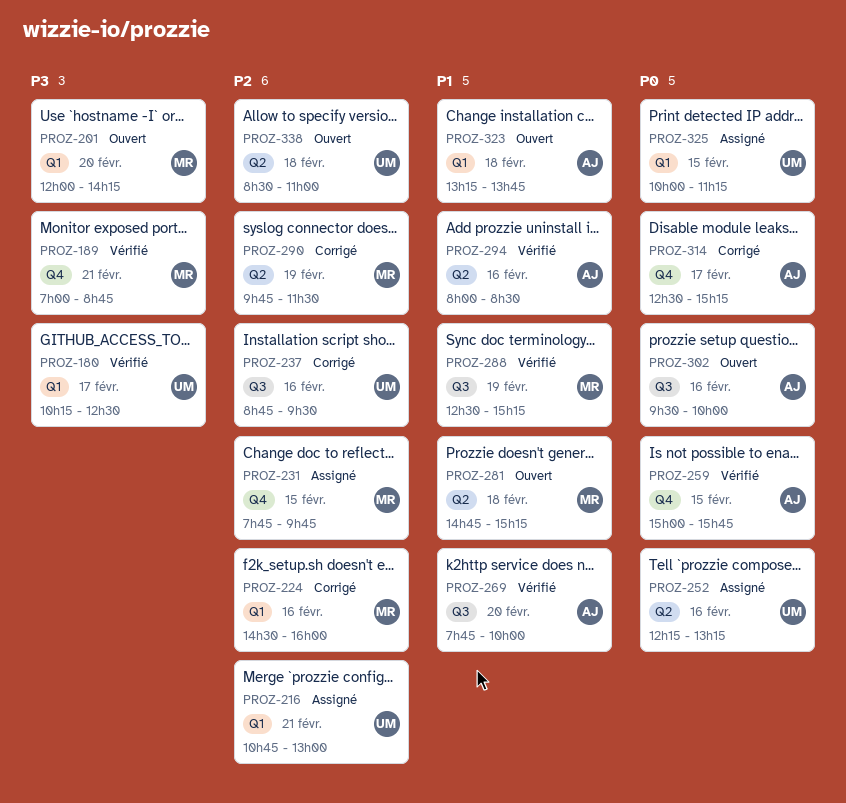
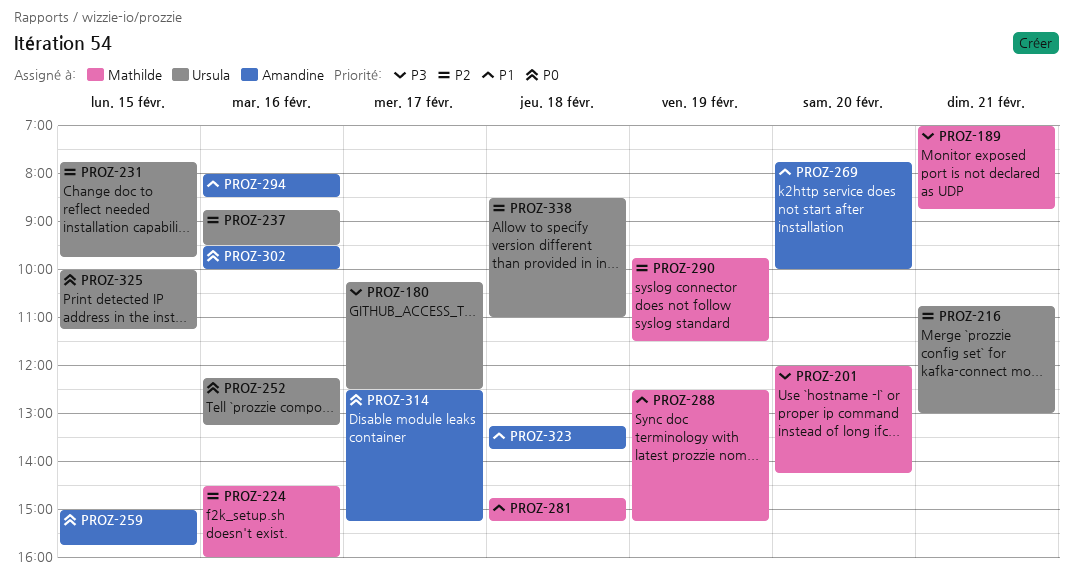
PROZ-231, owner: Mathilde -> Ursula

